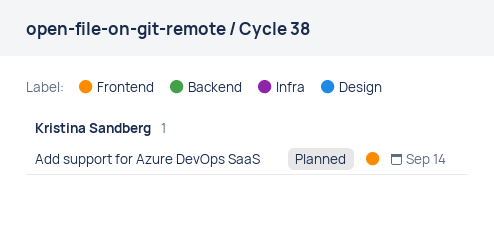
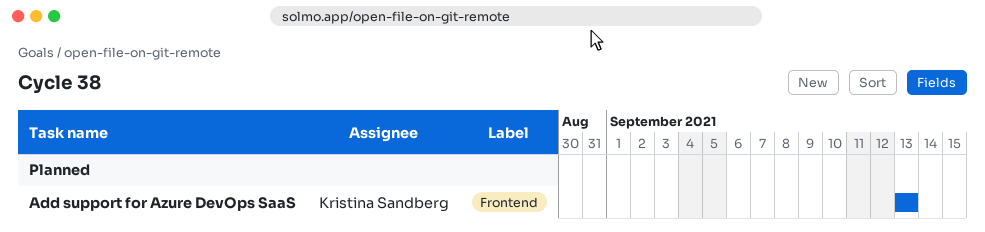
Add support for Azure DevOps SaaS, due: Sep 14 -> Sep 13

